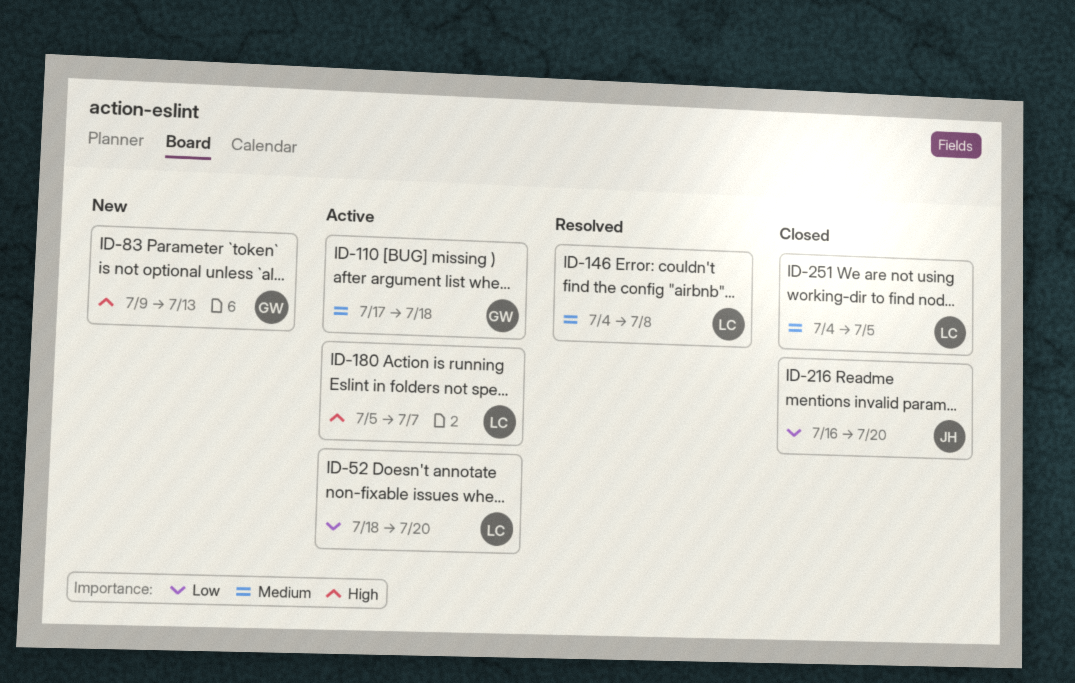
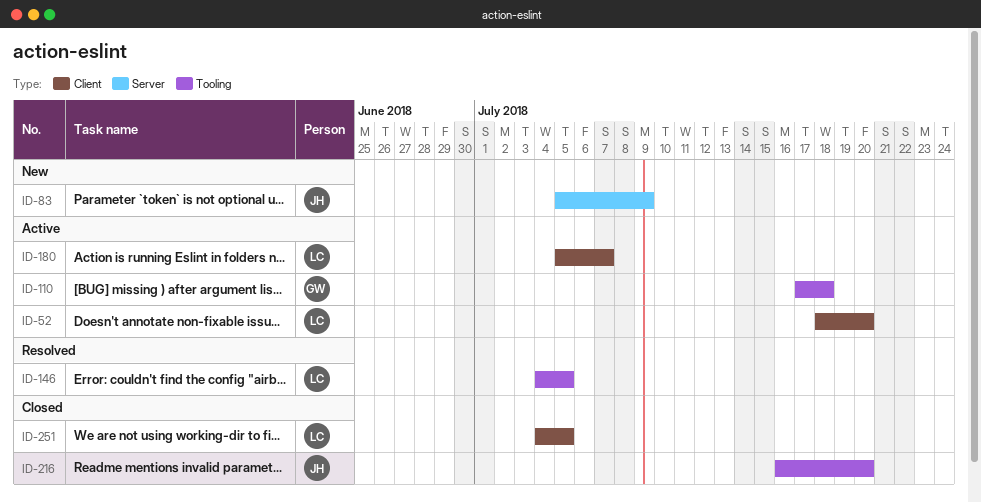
ID-83, owner: GW -> JH
ID-83, start: Jul 9 -> Jul 5
ID-83, due: Jul 13 -> Jul 9
ID-146, due: Jul 8 -> Jul 5

